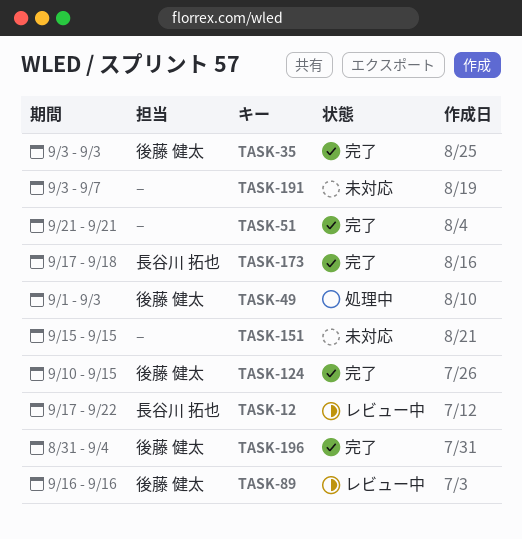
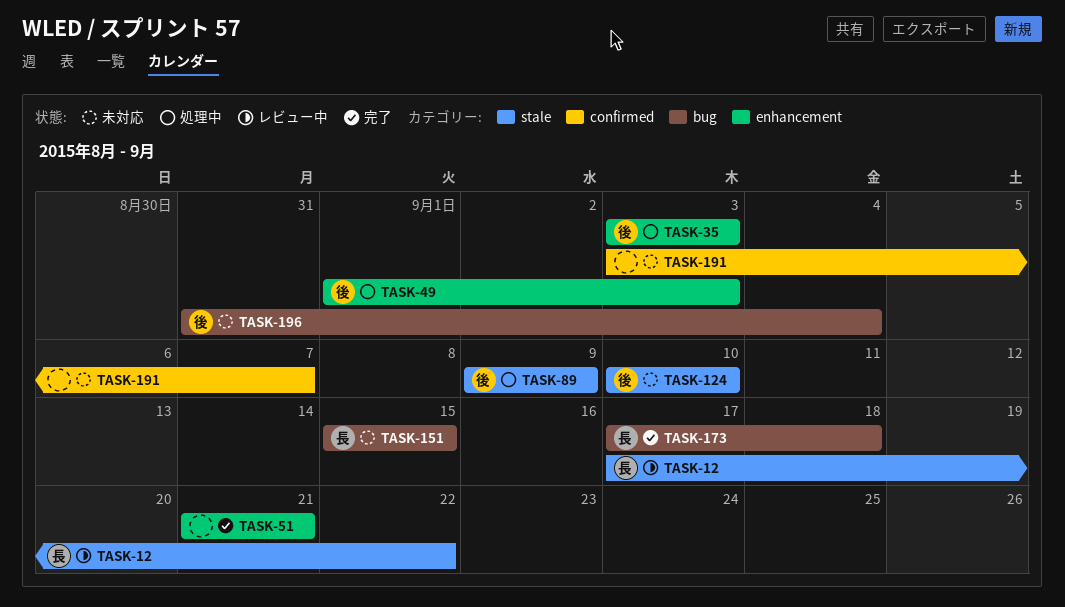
TASK-35, status: 完了 -> 処理中
TASK-89, status: レビュー中 -> 処理中
TASK-89, start: Sep 16 -> Sep 9
TASK-89, due: Sep 16 -> Sep 9
TASK-124, status: 完了 -> 未対応
TASK-124, due: Sep 15 -> Sep 10
TASK-151, owner: none -> 長谷川 拓也
TASK-196, status: 完了 -> 未対応

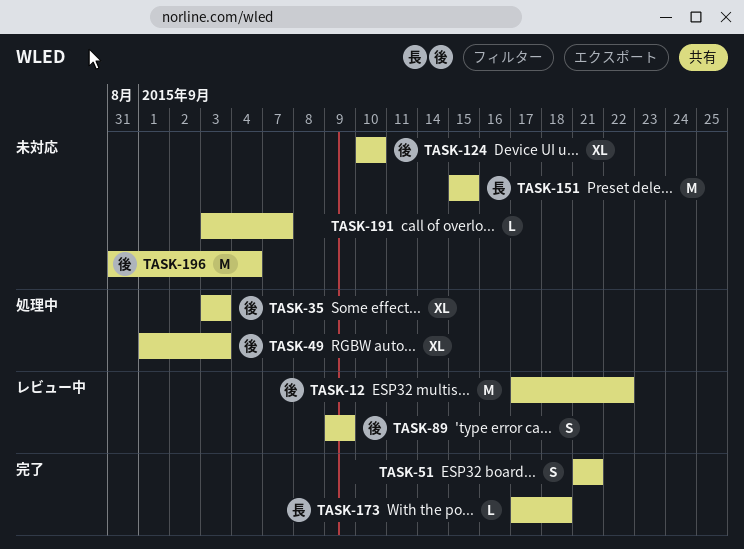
TASK-12, owner: 長 -> 後
TASK-89, status: 処理中 -> レビュー中

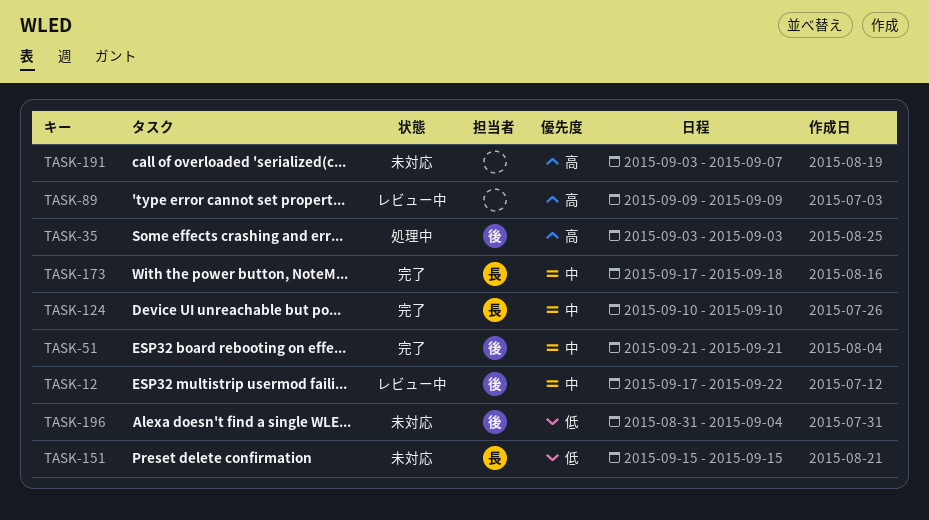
TASK-49: present -> none
TASK-51, owner: none -> 後
TASK-89, owner: 後 -> none
TASK-124, status: 未対応 -> 完了
TASK-124, owner: 後 -> 長

